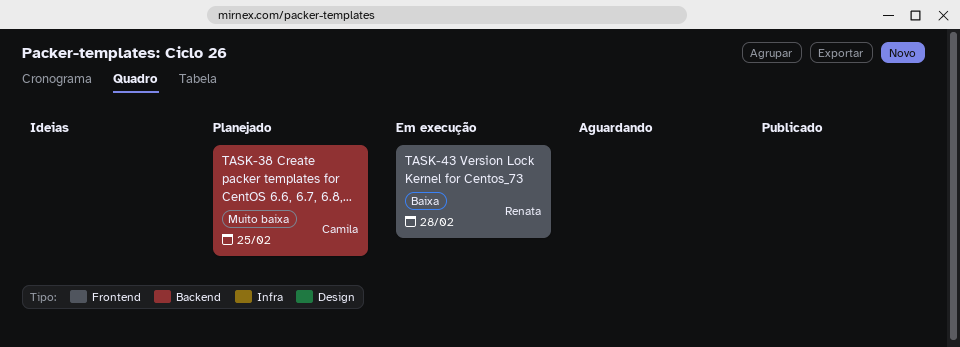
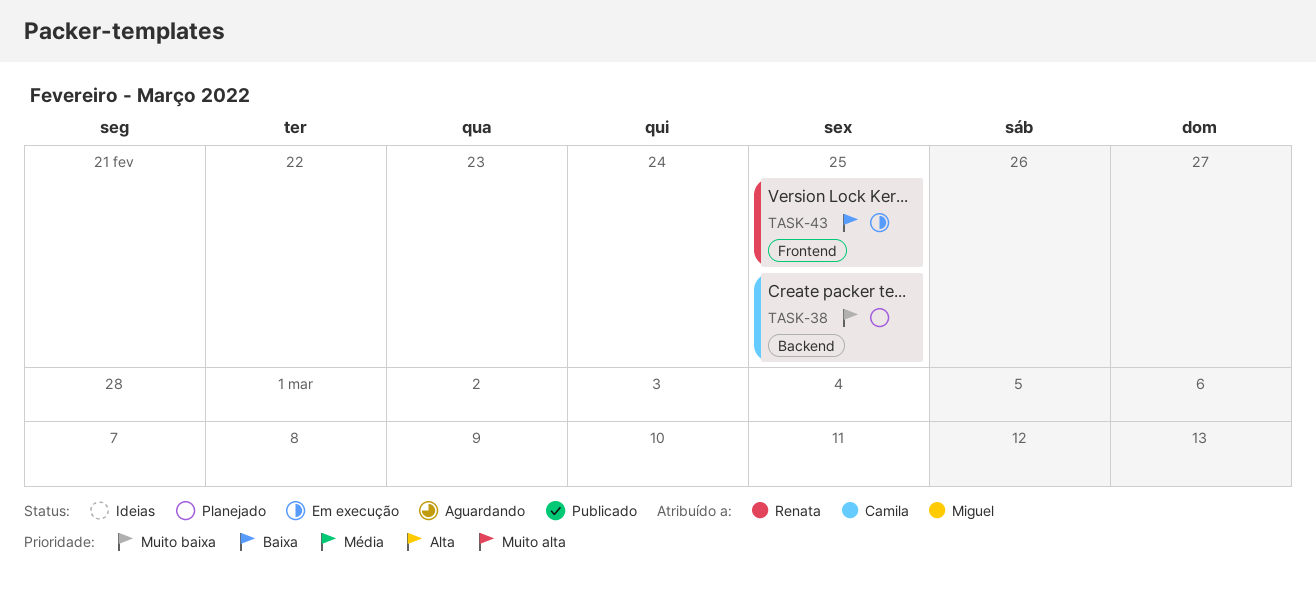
TASK-43, due: Feb 28 -> Feb 25

